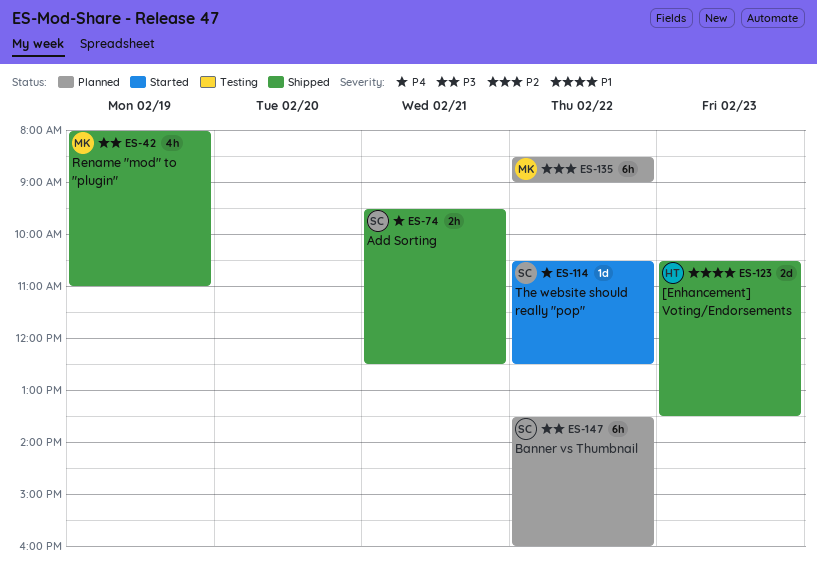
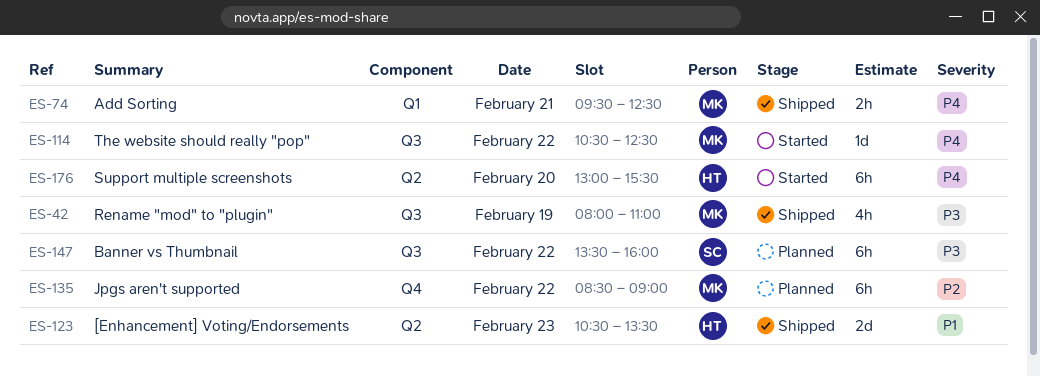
ES-74, owner: SC -> MK
ES-114, owner: SC -> MK
ES-176: none -> present

